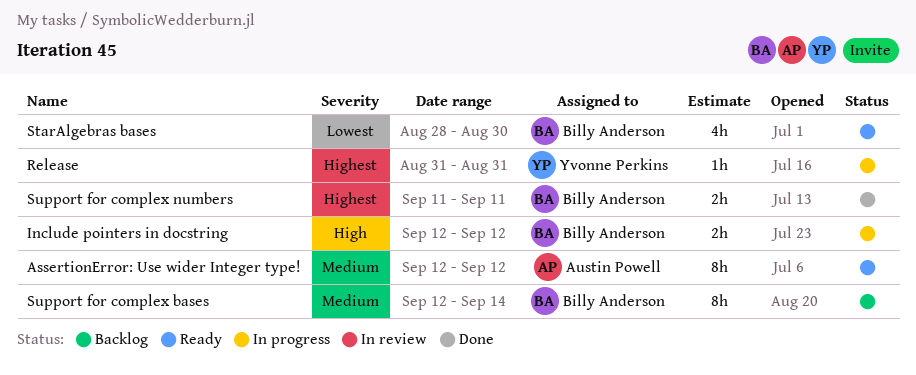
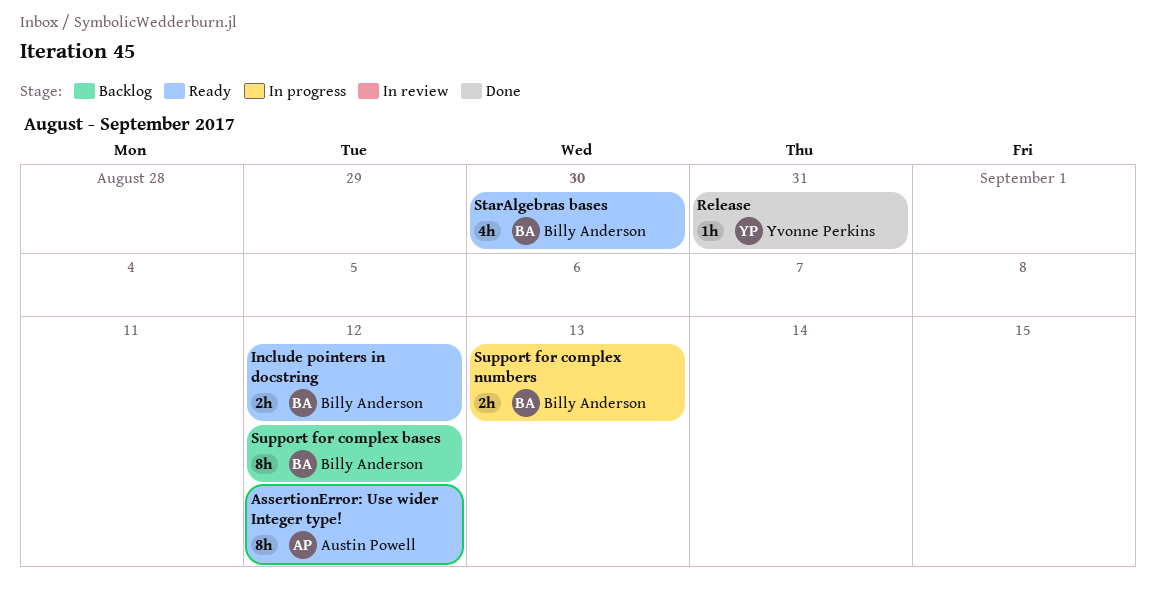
Include pointers in docstring, status: In progress -> Ready
Release, status: In progress -> Done
Support for complex bases, due: Sep 14 -> Sep 12
Support for complex numbers, status: Done -> In progress
Support for complex numbers, due: Sep 11 -> Sep 13

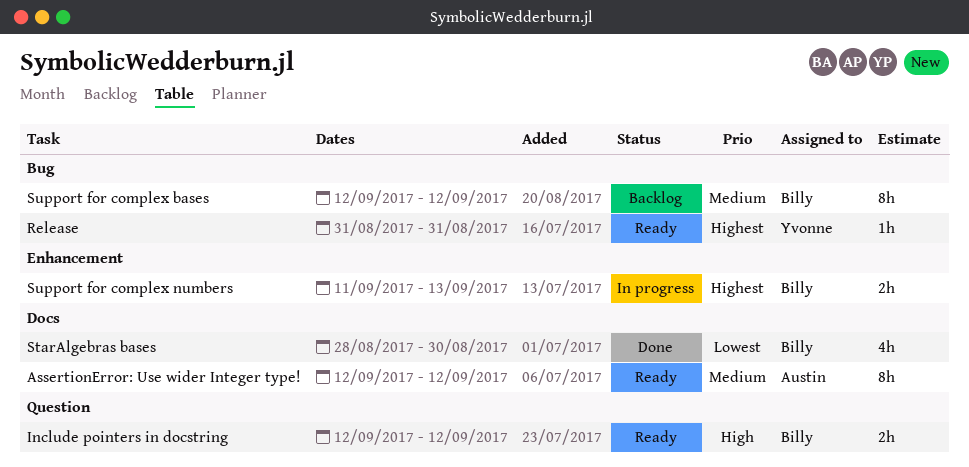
Release, status: Done -> Ready
StarAlgebras bases, status: Ready -> Done

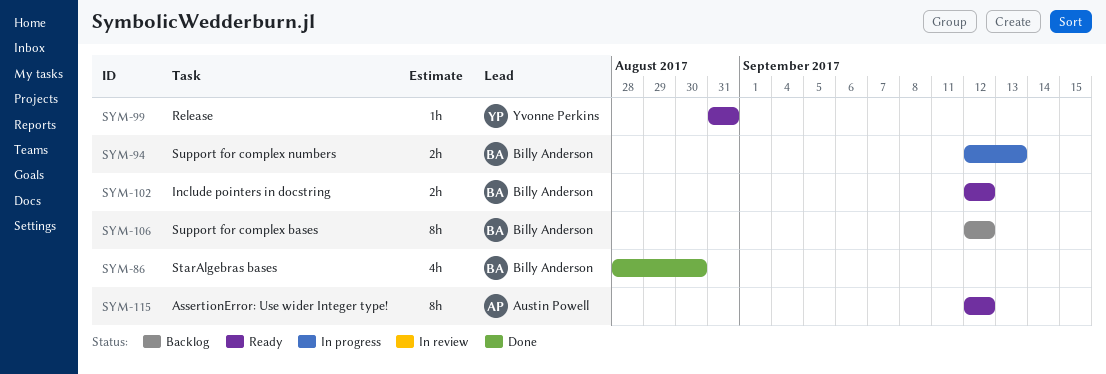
Support for complex numbers, start: Sep 11 -> Sep 12

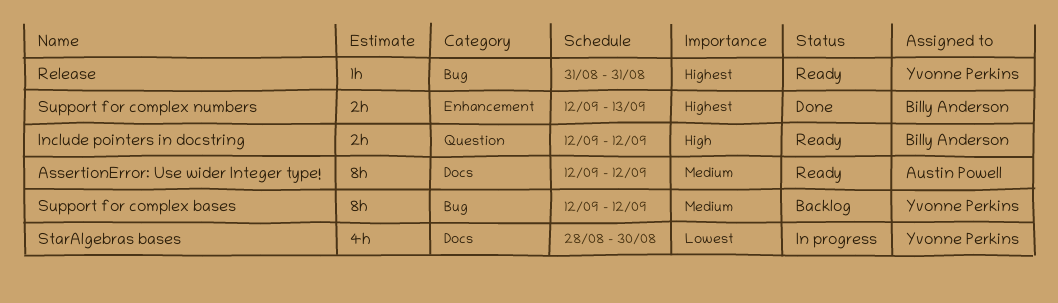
StarAlgebras bases, status: Done -> In progress
StarAlgebras bases, owner: Billy Anderson -> Yvonne Perkins
Support for complex bases, owner: Billy Anderson -> Yvonne Perkins
Support for complex numbers, status: In progress -> Done

